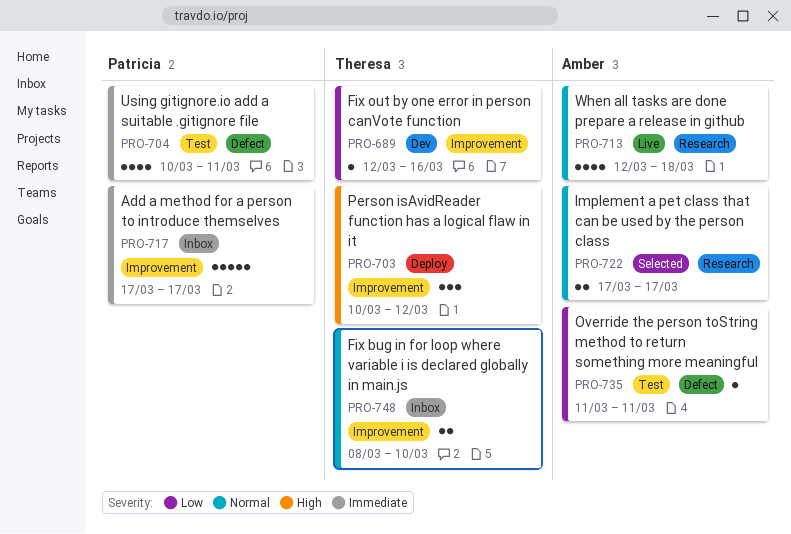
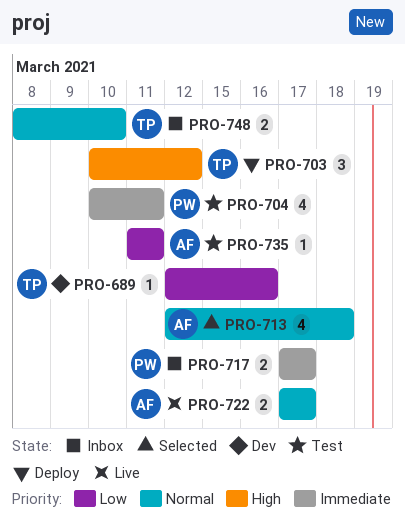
PRO-713, status: Live -> Selected
PRO-717, estimate: 5 -> 2
PRO-722, status: Selected -> Live

